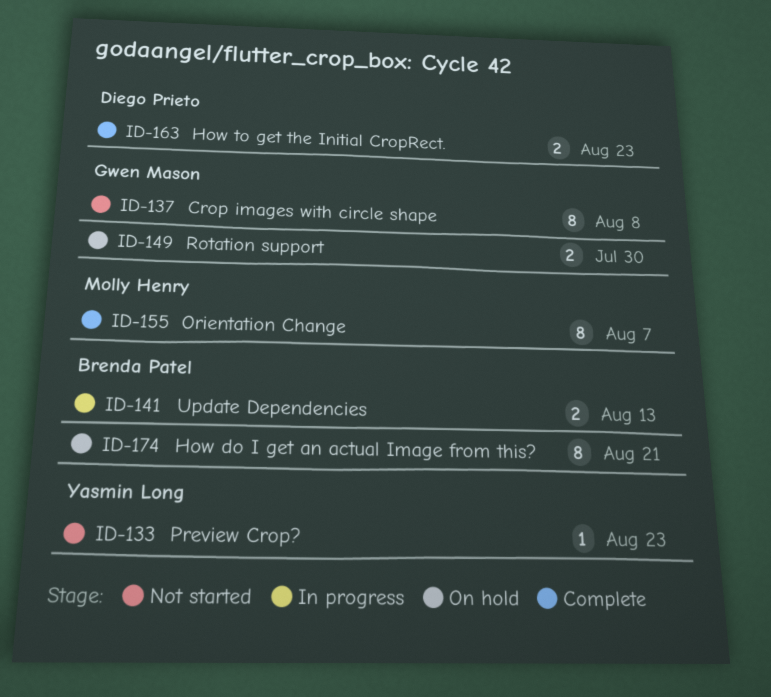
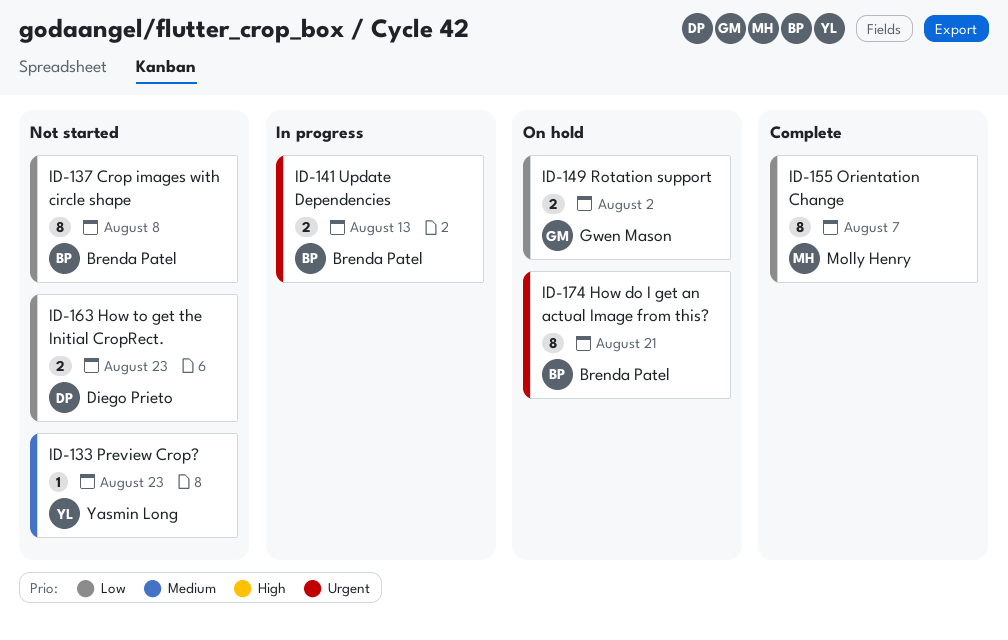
ID-137, owner: Gwen Mason -> Brenda Patel
ID-149, due: Jul 30 -> Aug 2
ID-163, status: Complete -> Not started

